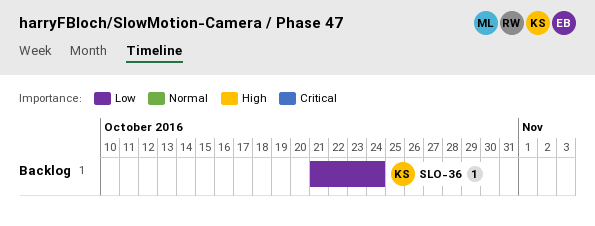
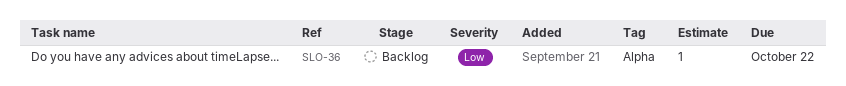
SLO-36, due: Oct 24 -> Oct 22

